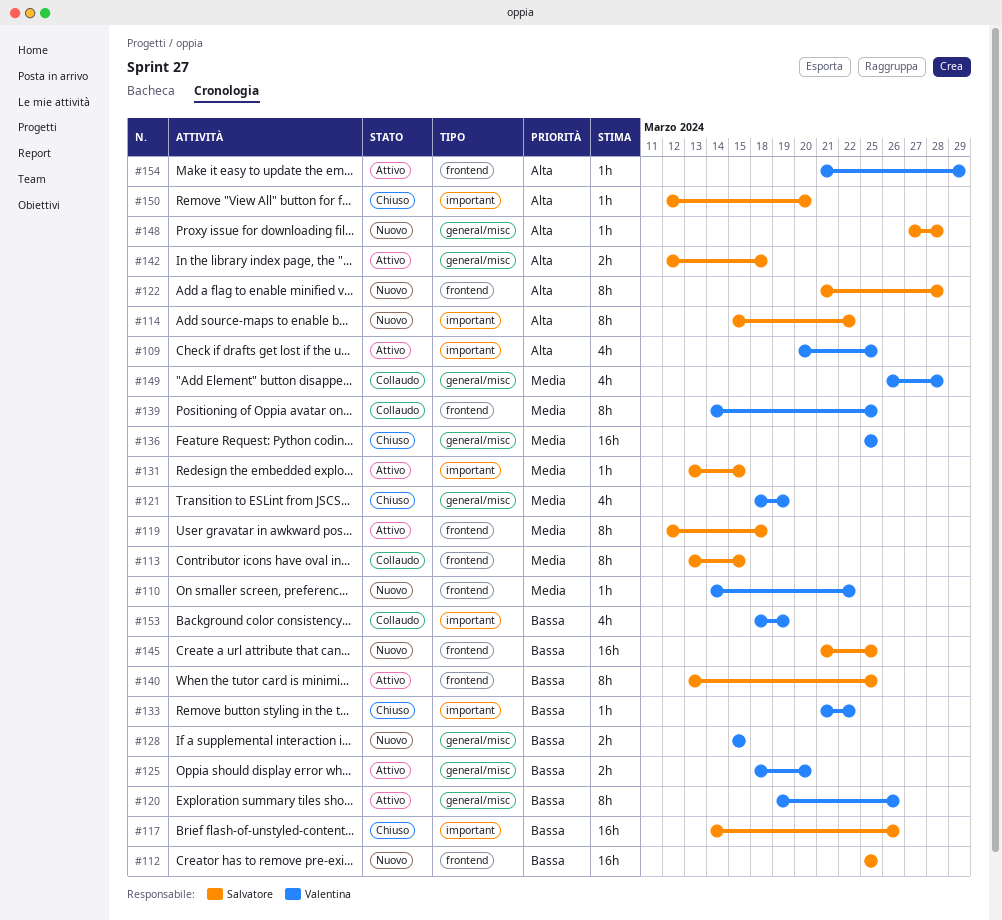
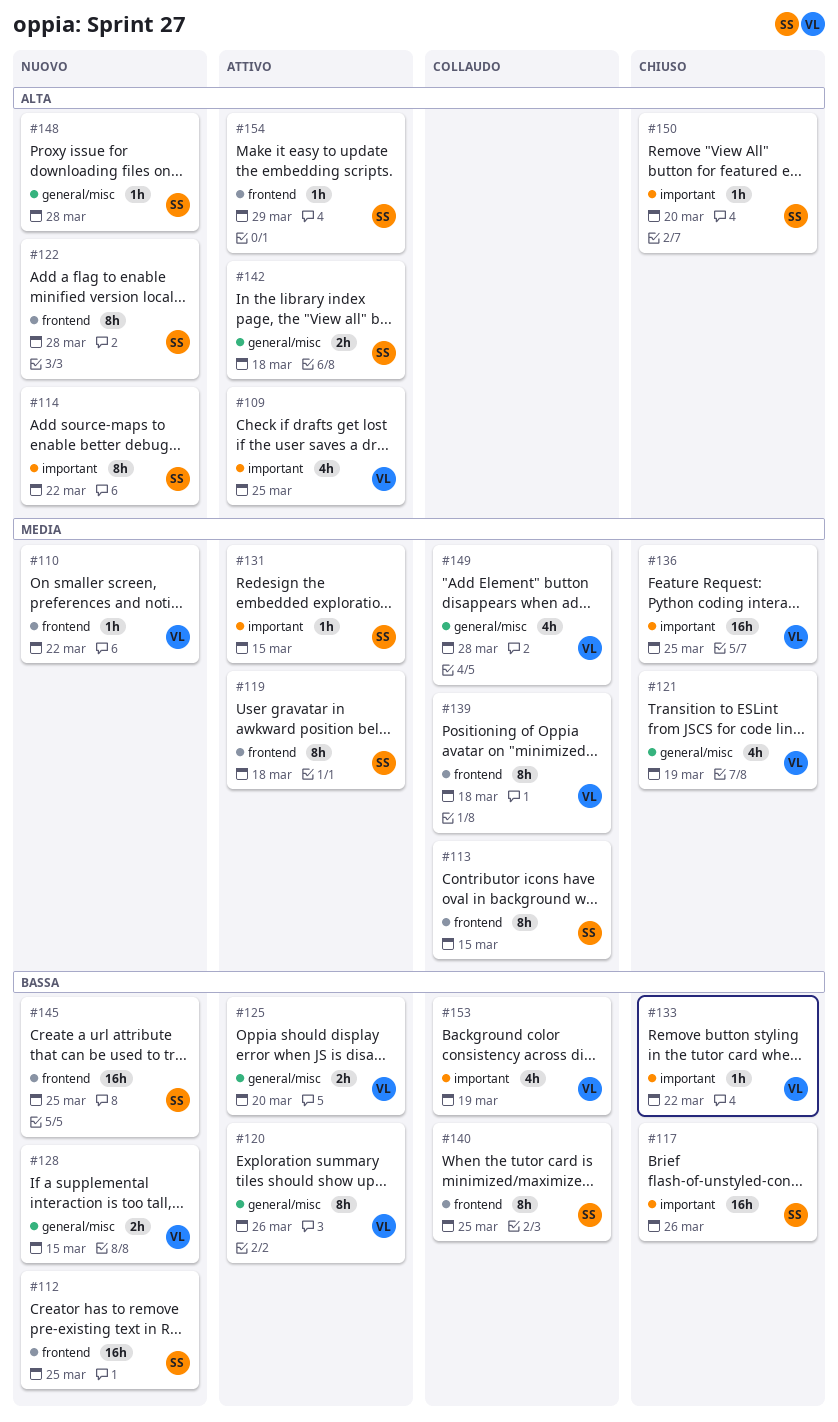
#136, label: general/misc -> important
#139, due: Mar 25 -> Mar 18
#140, status: Attivo -> Collaudo
#154, owner: Valentina -> Salvatore

